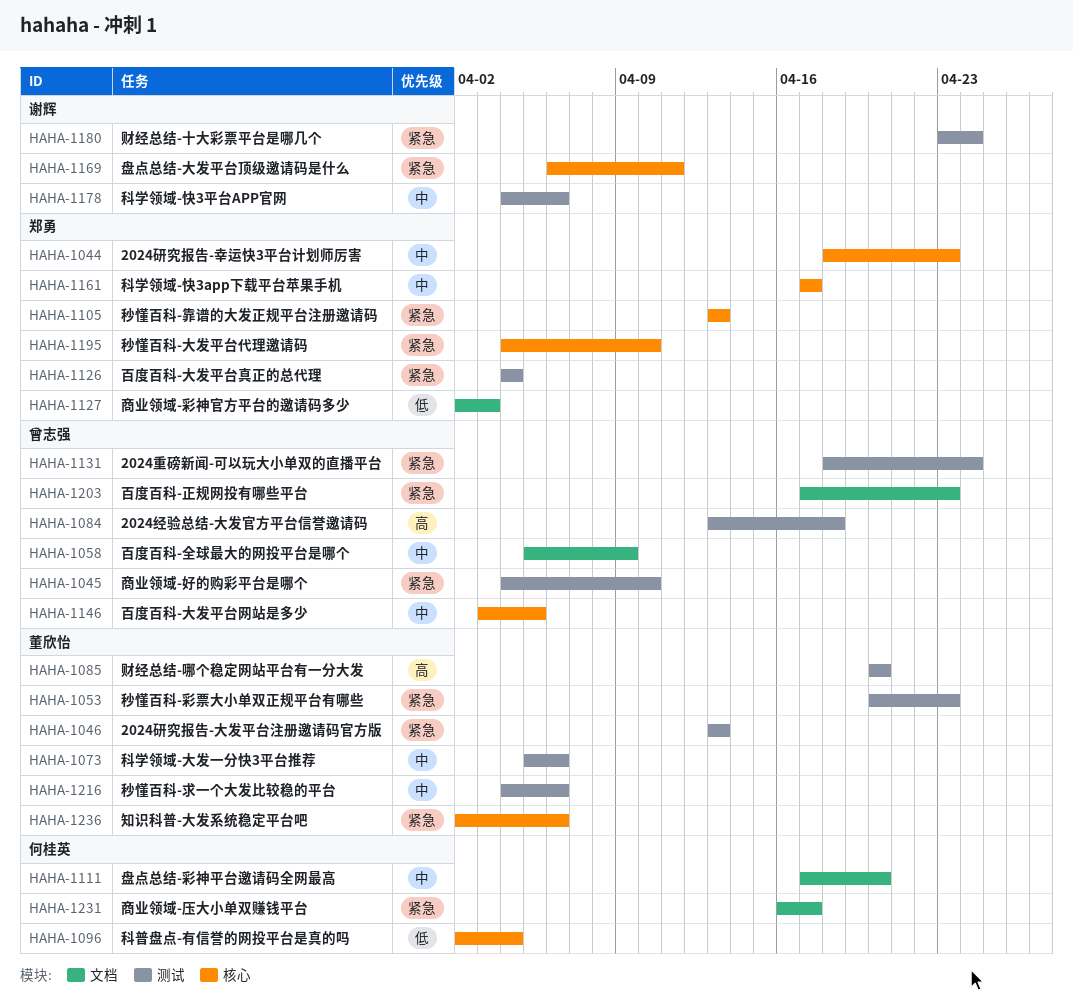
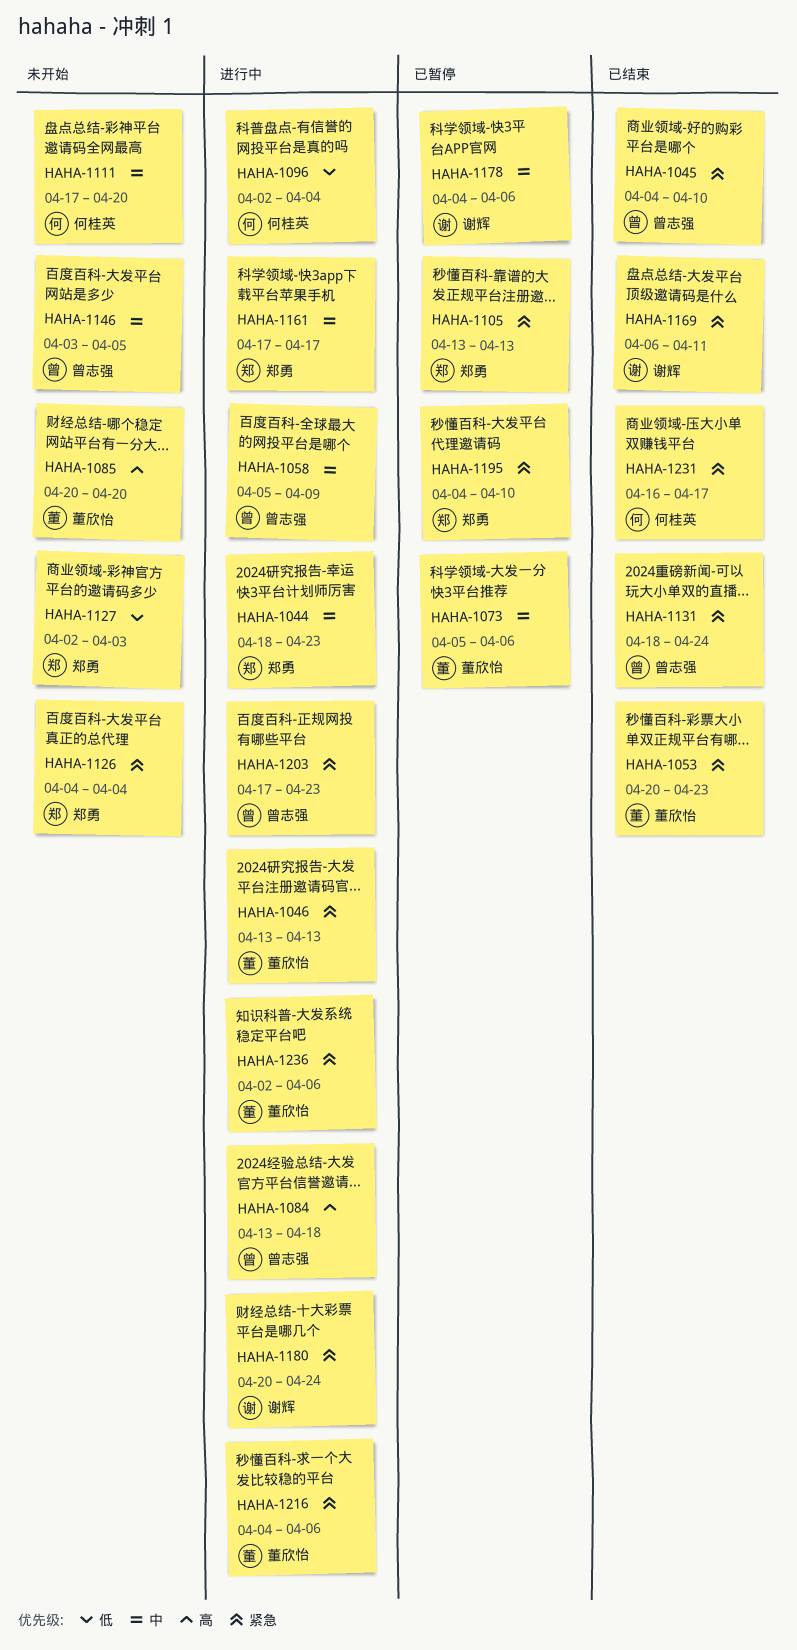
HAHA-1180, start: Apr 23 -> Apr 20
HAHA-1216, priority: 中 -> 紧急

